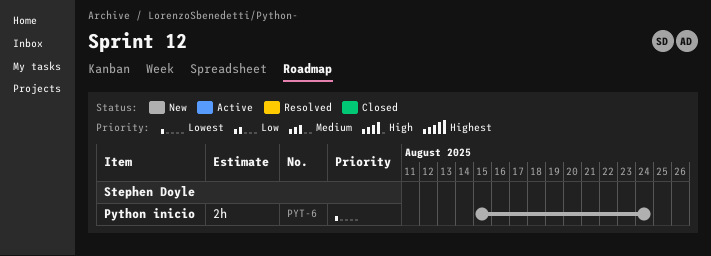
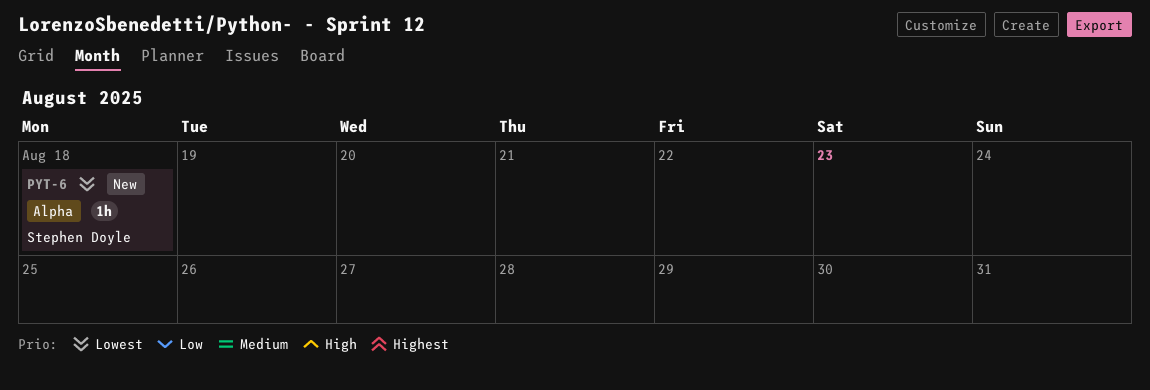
PYT-6, estimate: 2h -> 1h
PYT-6, due: Aug 24 -> Aug 18

